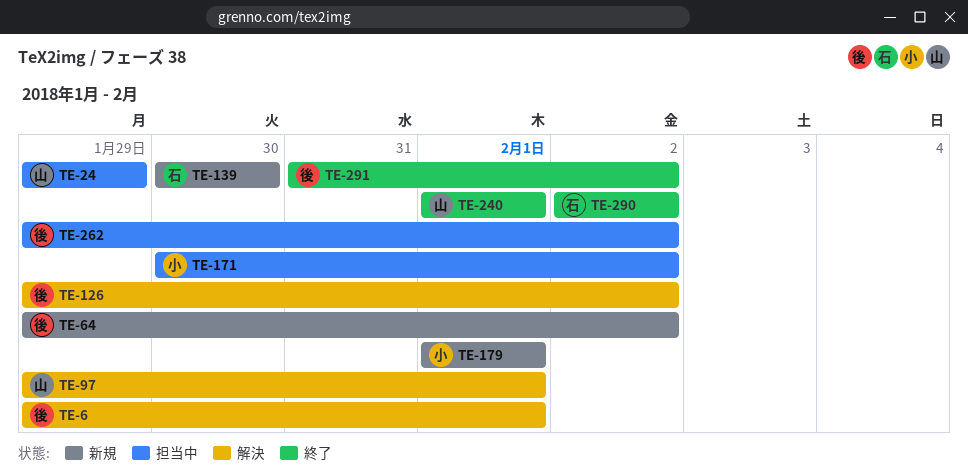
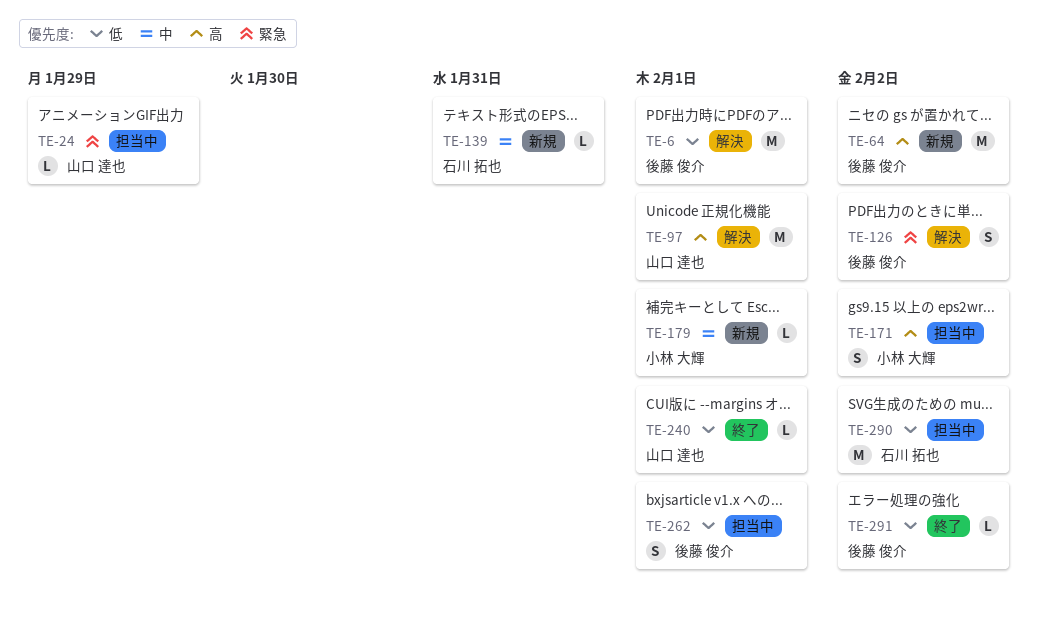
TE-139, due: Jan 30 -> Jan 31
TE-262, due: Feb 2 -> Feb 1
TE-290, status: 終了 -> 担当中

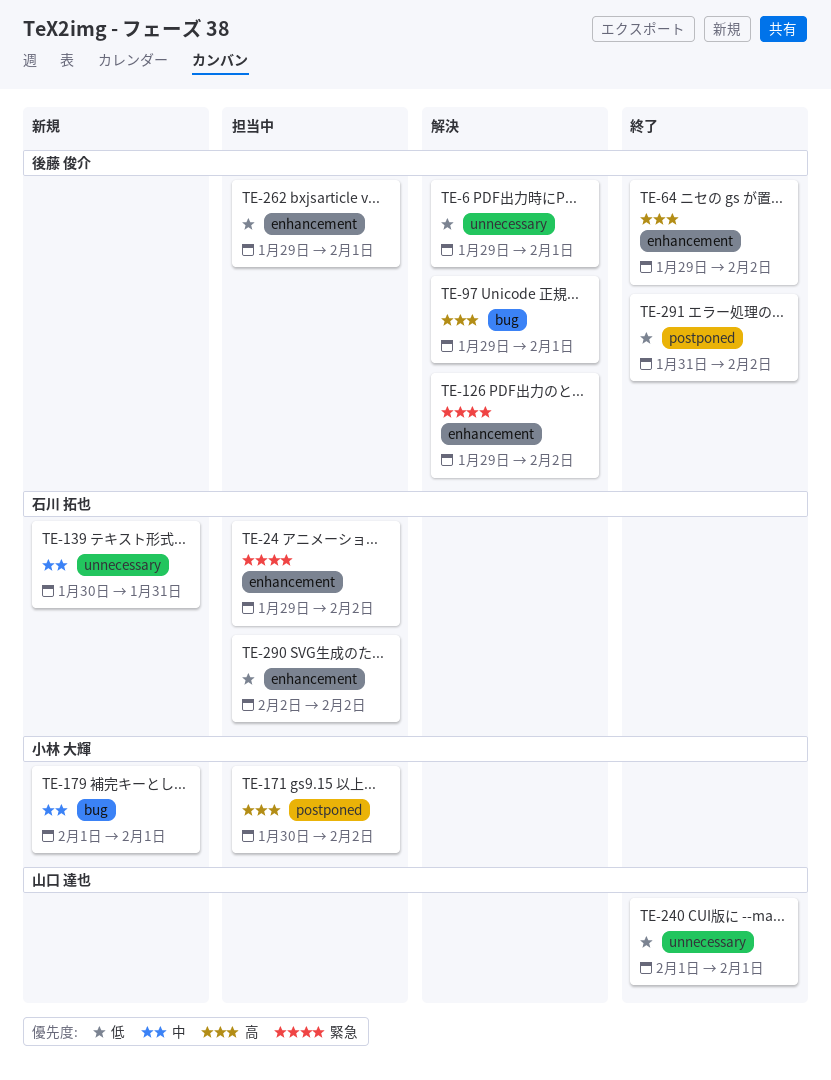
TE-24, owner: 山口 達也 -> 石川 拓也
TE-24, due: Jan 29 -> Feb 2
TE-64, status: 新規 -> 終了
TE-97, owner: 山口 達也 -> 後藤 俊介

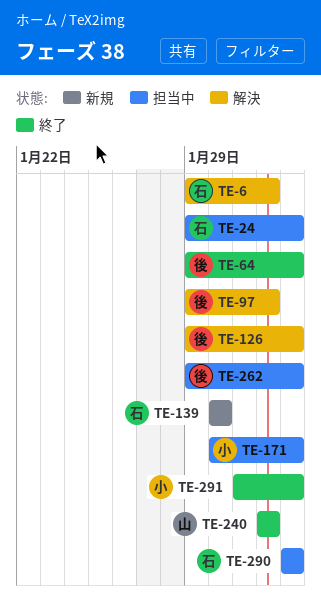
TE-6, owner: 後藤 俊介 -> 石川 拓也
TE-139, due: Jan 31 -> Jan 30
TE-179: present -> none
TE-262, due: Feb 1 -> Feb 2
TE-291, owner: 後藤 俊介 -> 小林 大輝

